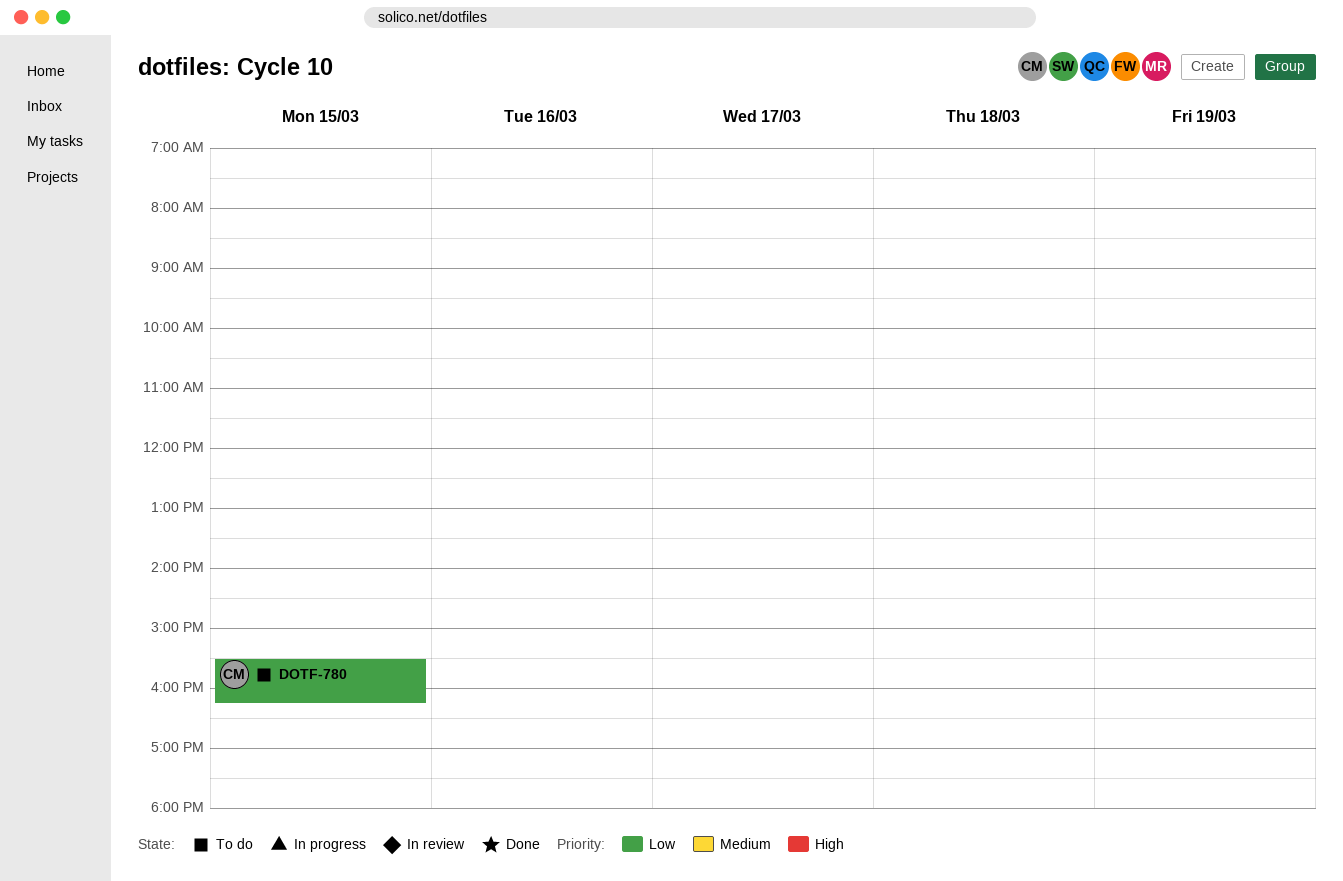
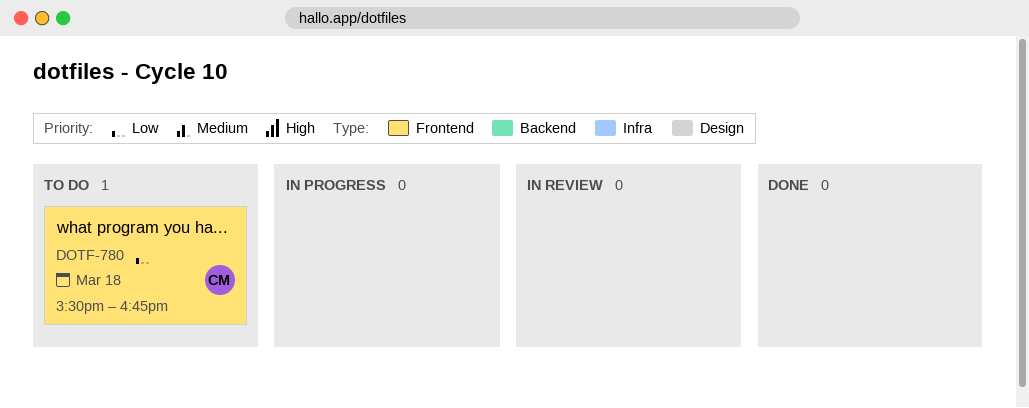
DOTF-780, day: Mar 15 -> Mar 18
DOTF-780, ends: 16:15 -> 16:45

